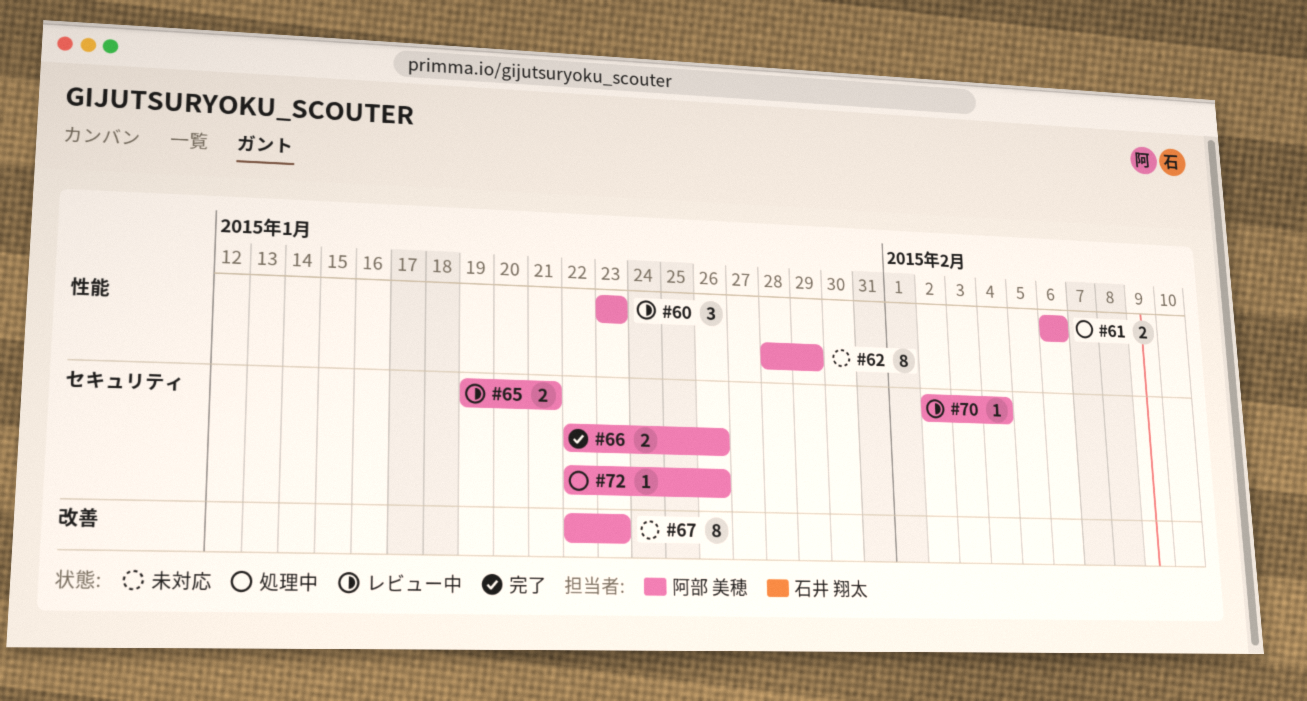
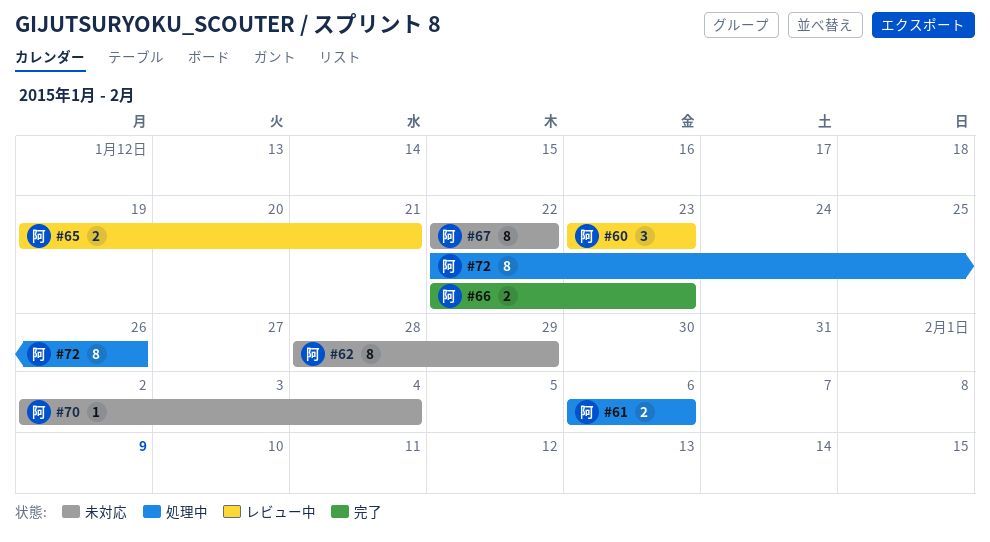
#66, due: Jan 26 -> Jan 23
#67, due: Jan 23 -> Jan 22
#70, status: レビュー中 -> 未対応
#72, estimate: 1 -> 8

